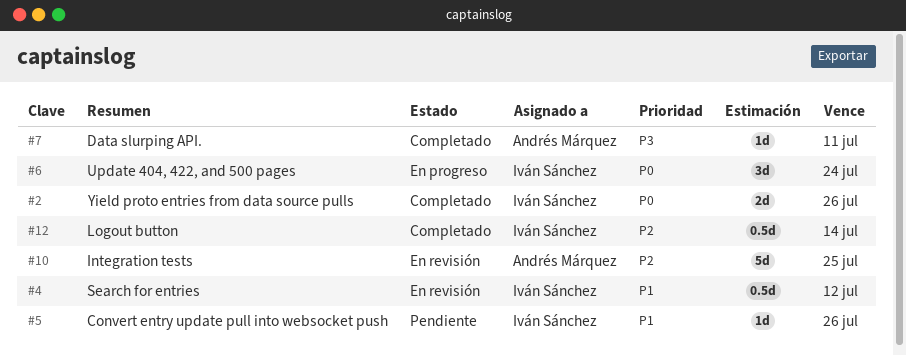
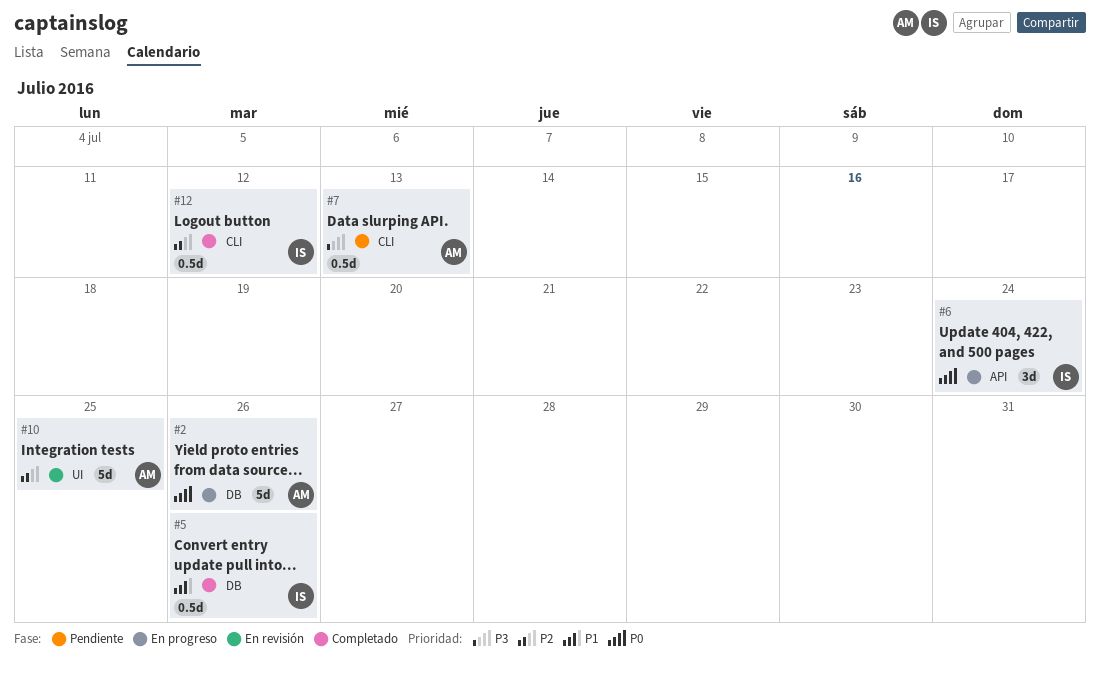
#2, status: Completado -> En progreso
#2, owner: Iván Sánchez -> Andrés Márquez
#2, estimate: 2d -> 5d
#4: present -> none
#5, status: Pendiente -> Completado
#5, estimate: 1d -> 0.5d
#7, status: Completado -> Pendiente
#7, estimate: 1d -> 0.5d
#7, due: Jul 11 -> Jul 13
#12, due: Jul 14 -> Jul 12

